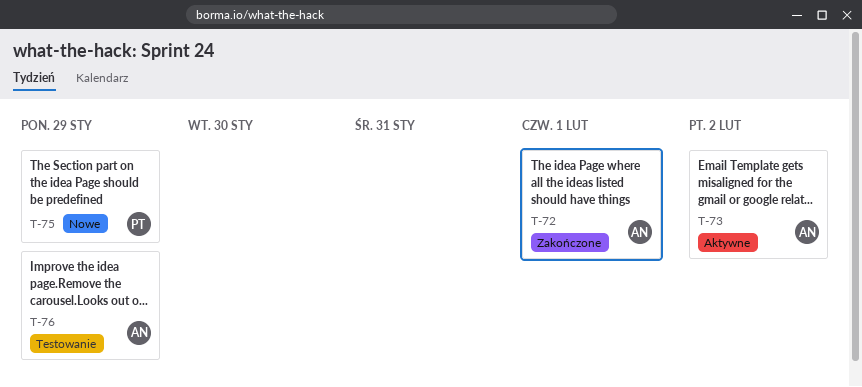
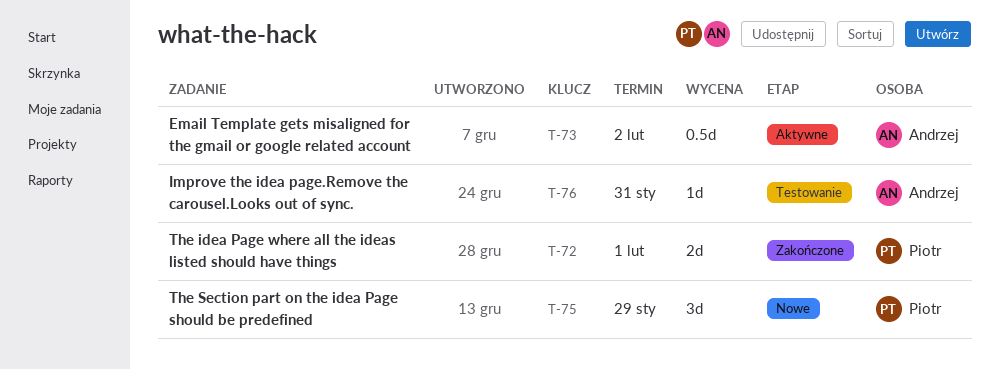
T-72, owner: Andrzej -> Piotr
T-76, due: Jan 29 -> Jan 31

